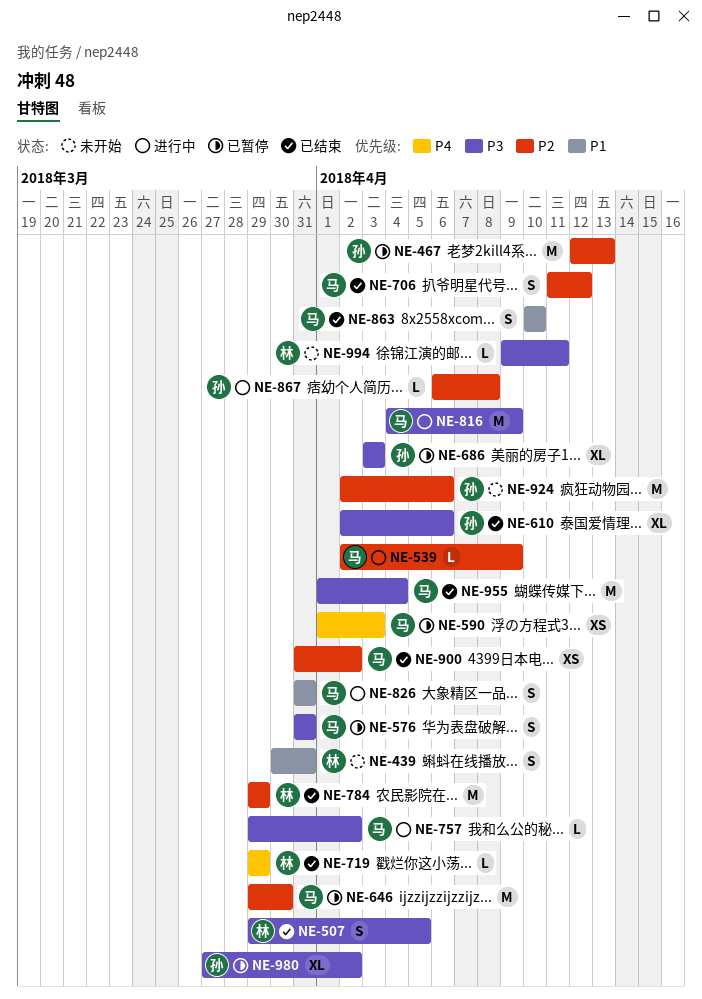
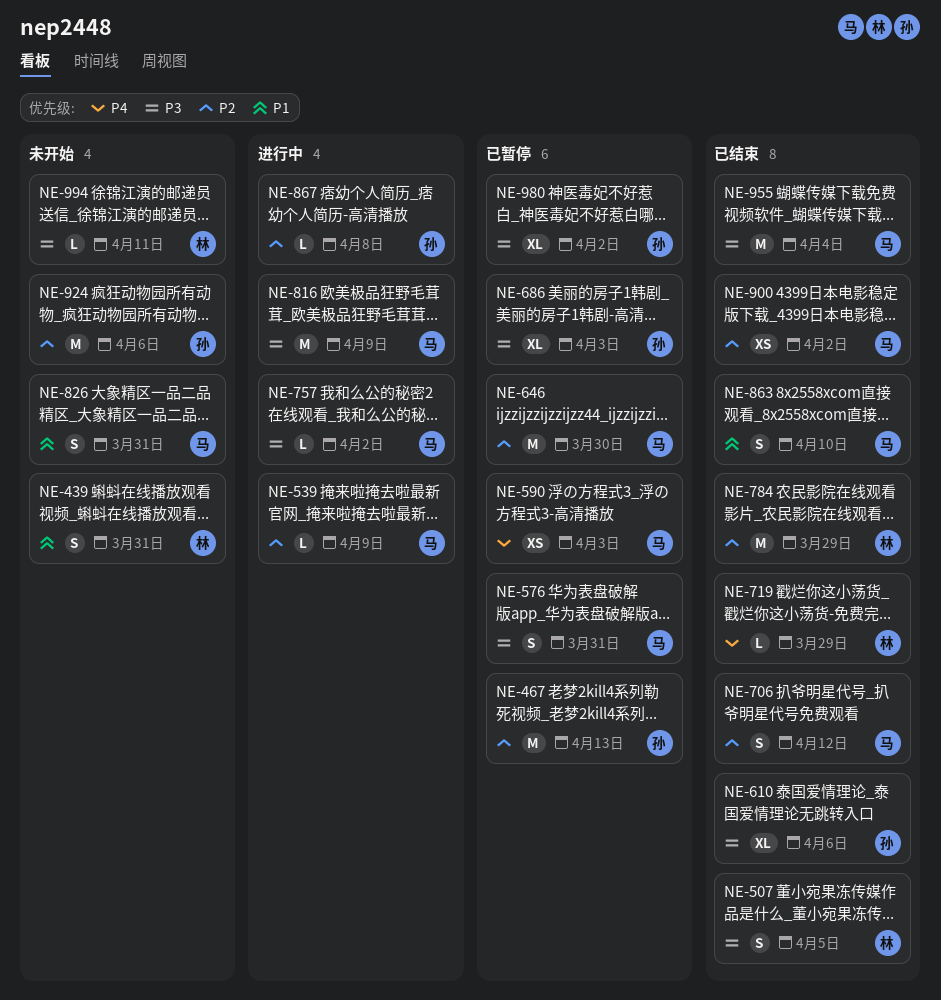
NE-826, status: 进行中 -> 未开始

